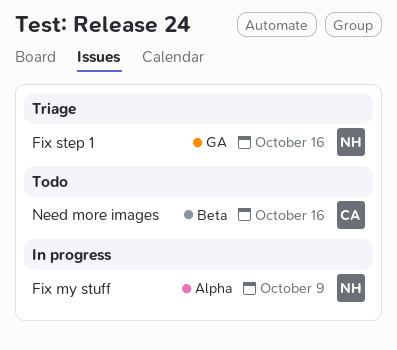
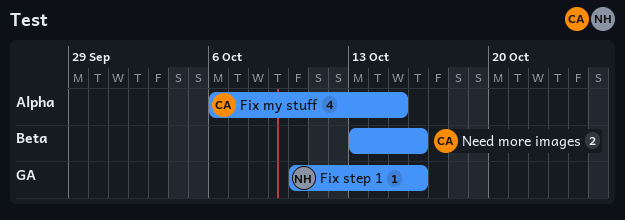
Fix my stuff, owner: NH -> CA
Fix my stuff, due: Oct 9 -> Oct 15

